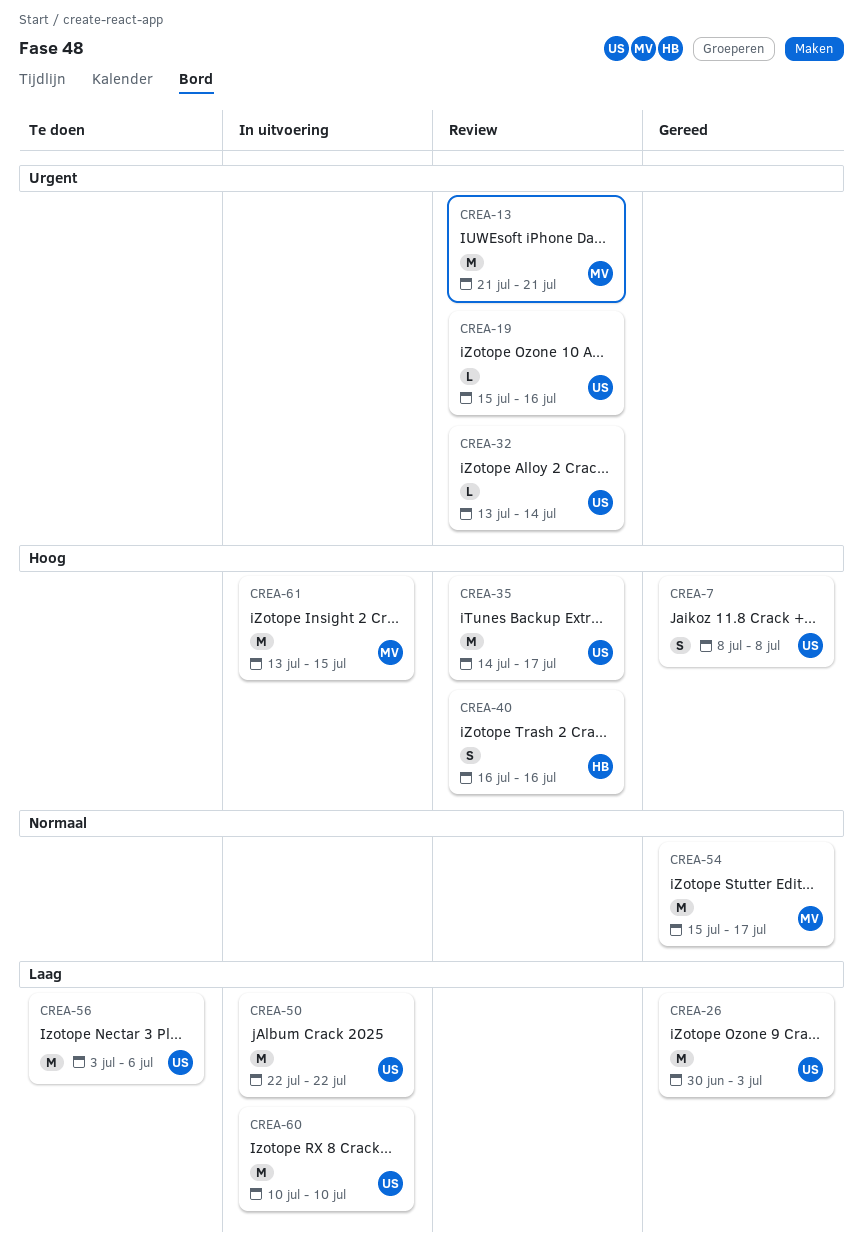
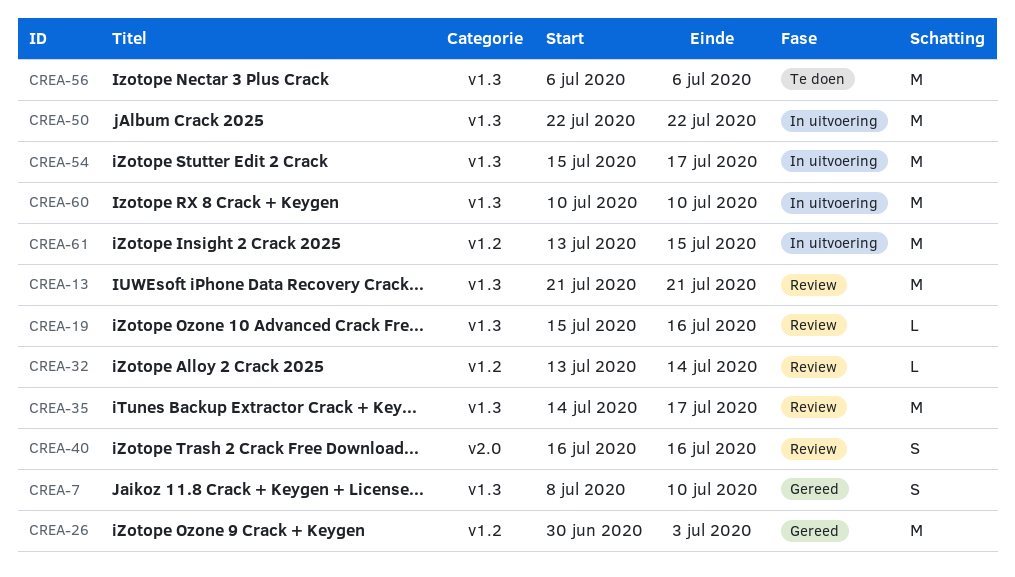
CREA-7, due: Jul 8 -> Jul 10
CREA-54, status: Gereed -> In uitvoering
CREA-56, start: Jul 3 -> Jul 6

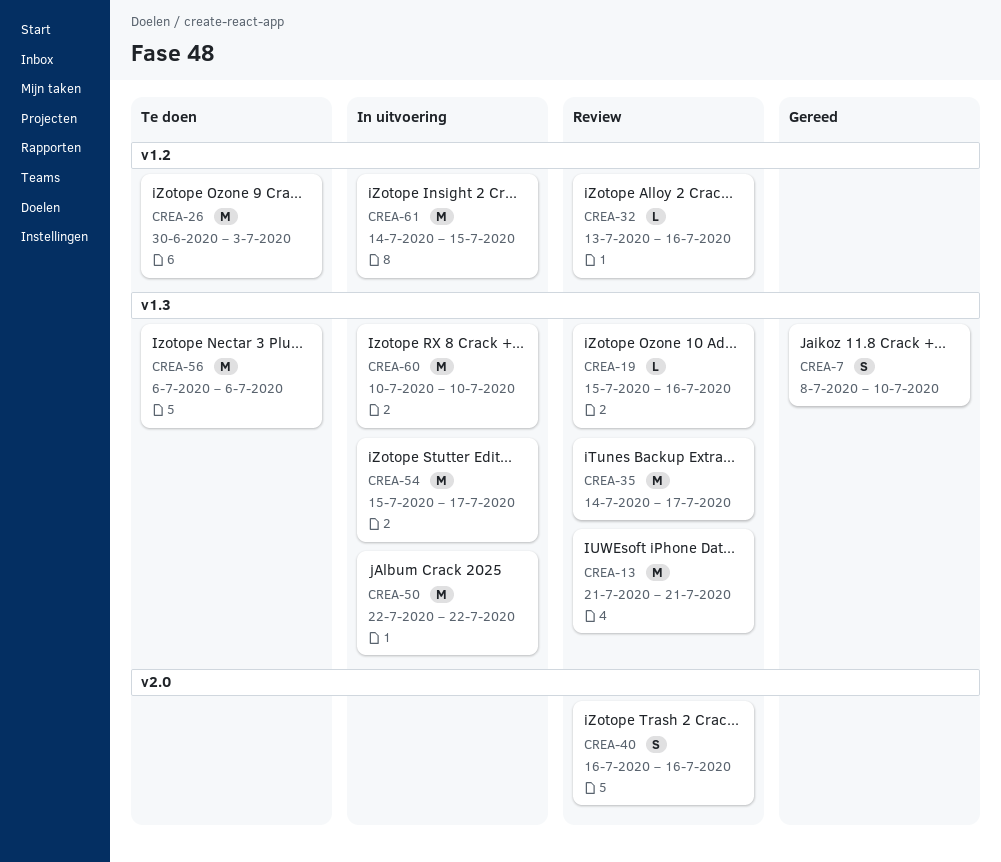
CREA-26, status: Gereed -> Te doen
CREA-32, due: Jul 14 -> Jul 16
CREA-61, start: Jul 13 -> Jul 14

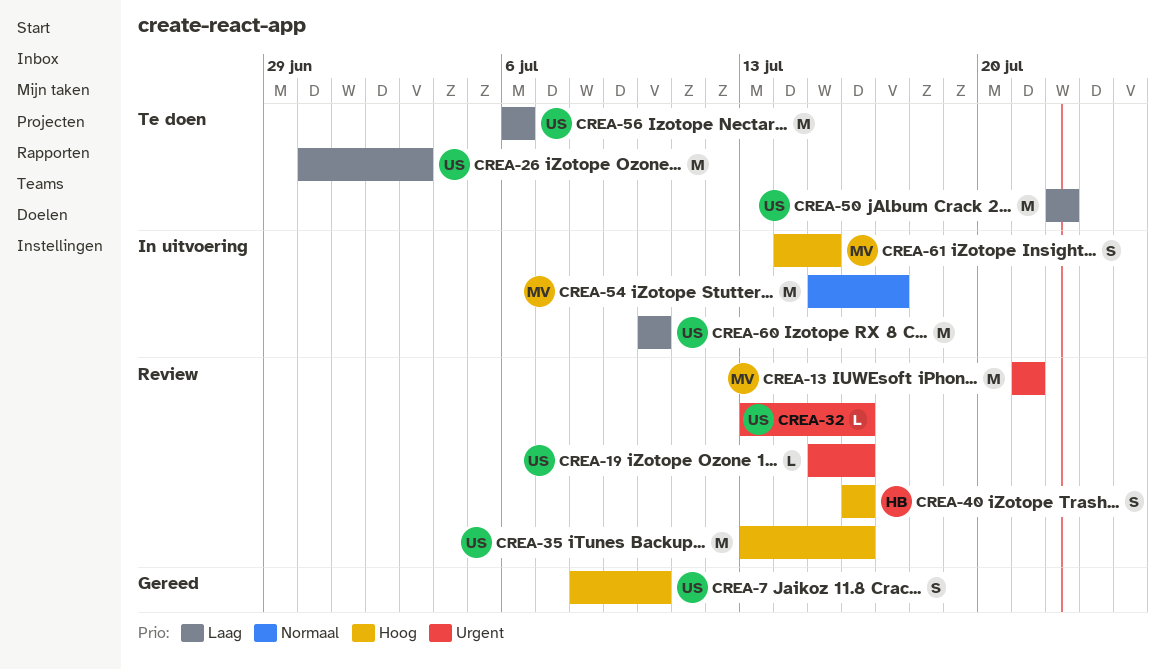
CREA-35, start: Jul 14 -> Jul 13
CREA-35, due: Jul 17 -> Jul 16
CREA-50, status: In uitvoering -> Te doen
CREA-61, estimate: M -> S

